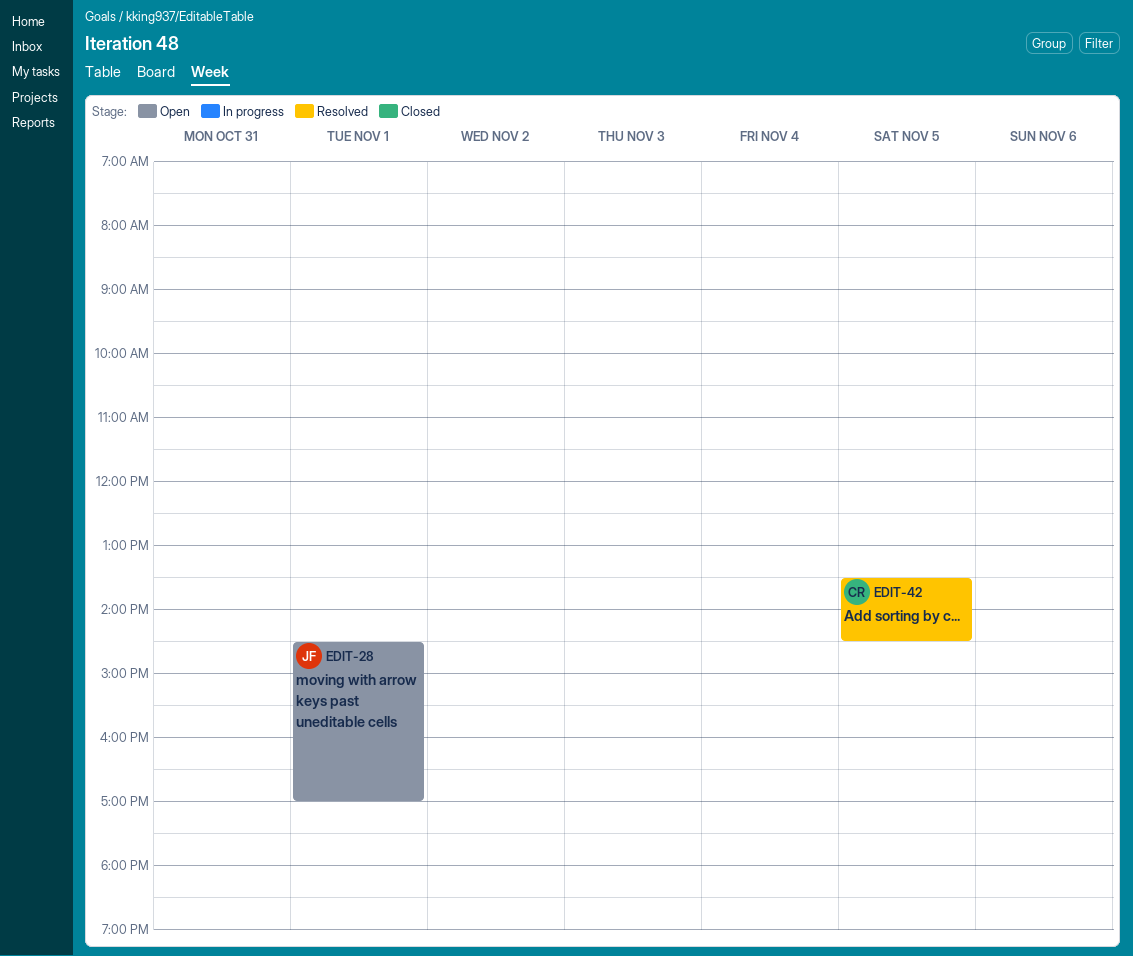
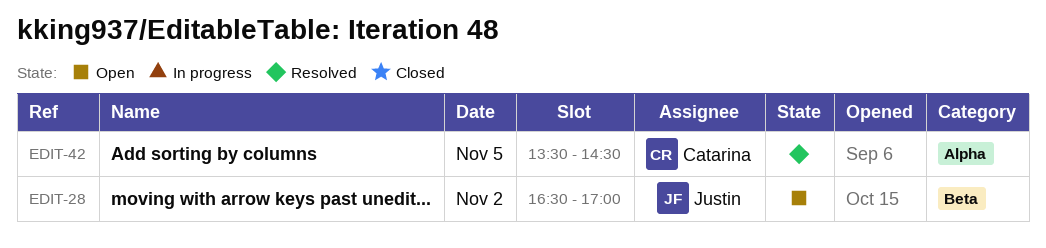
EDIT-28, day: Nov 1 -> Nov 2
EDIT-28, begins: 14:30 -> 16:30

